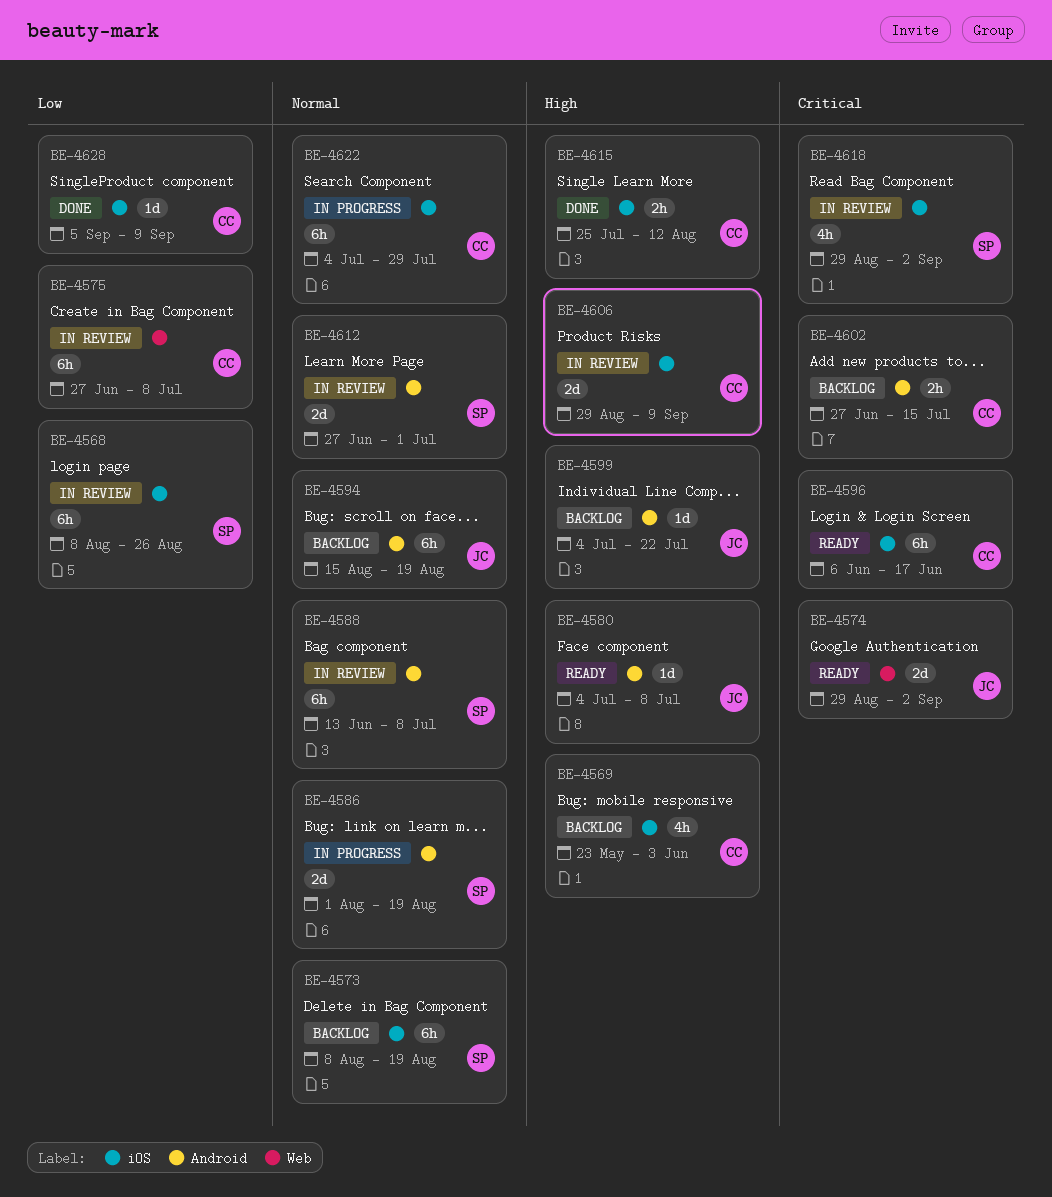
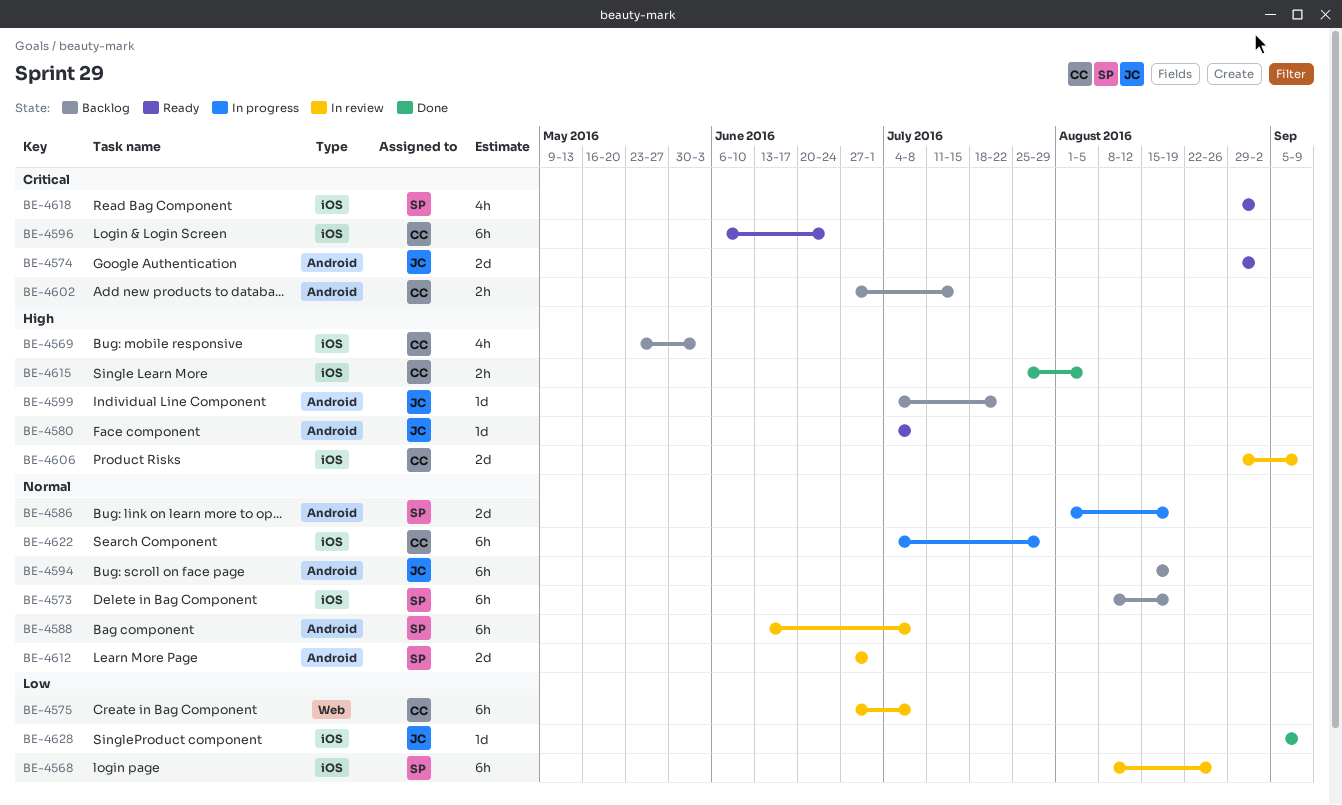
BE-4574, label: Web -> Android
BE-4596, due: Jun 17 -> Jun 24
BE-4615, due: Aug 12 -> Aug 5
BE-4618, status: In review -> Ready
BE-4628, owner: CC -> JC

